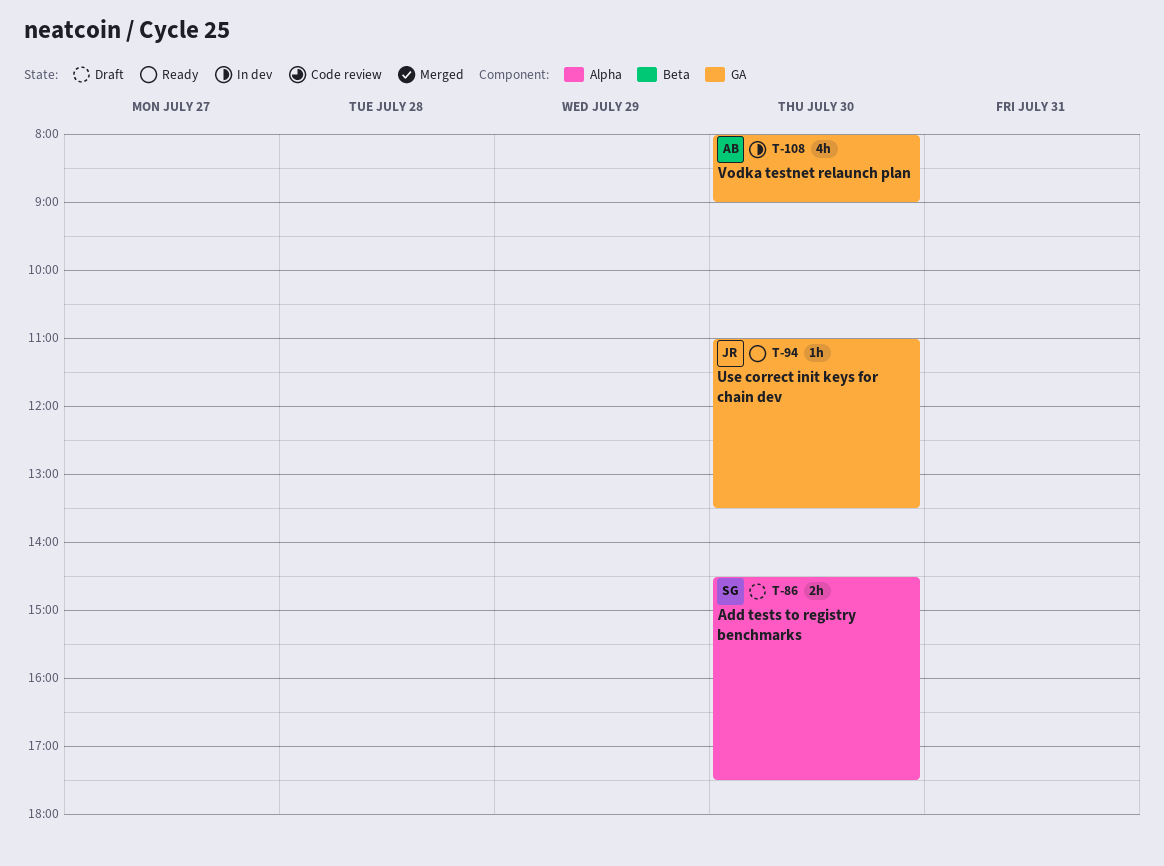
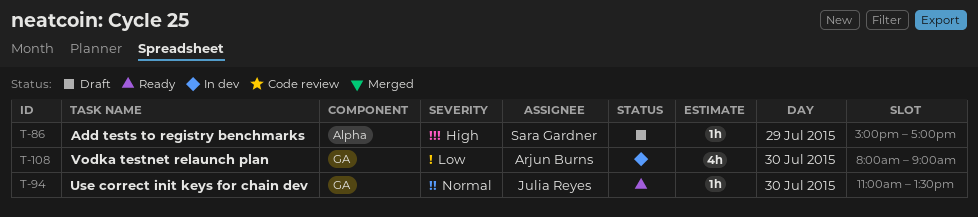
T-86, estimate: 2h -> 1h
T-86, day: Jul 30 -> Jul 29
T-86, begins: 14:30 -> 15:00
T-86, ends: 17:30 -> 17:00

